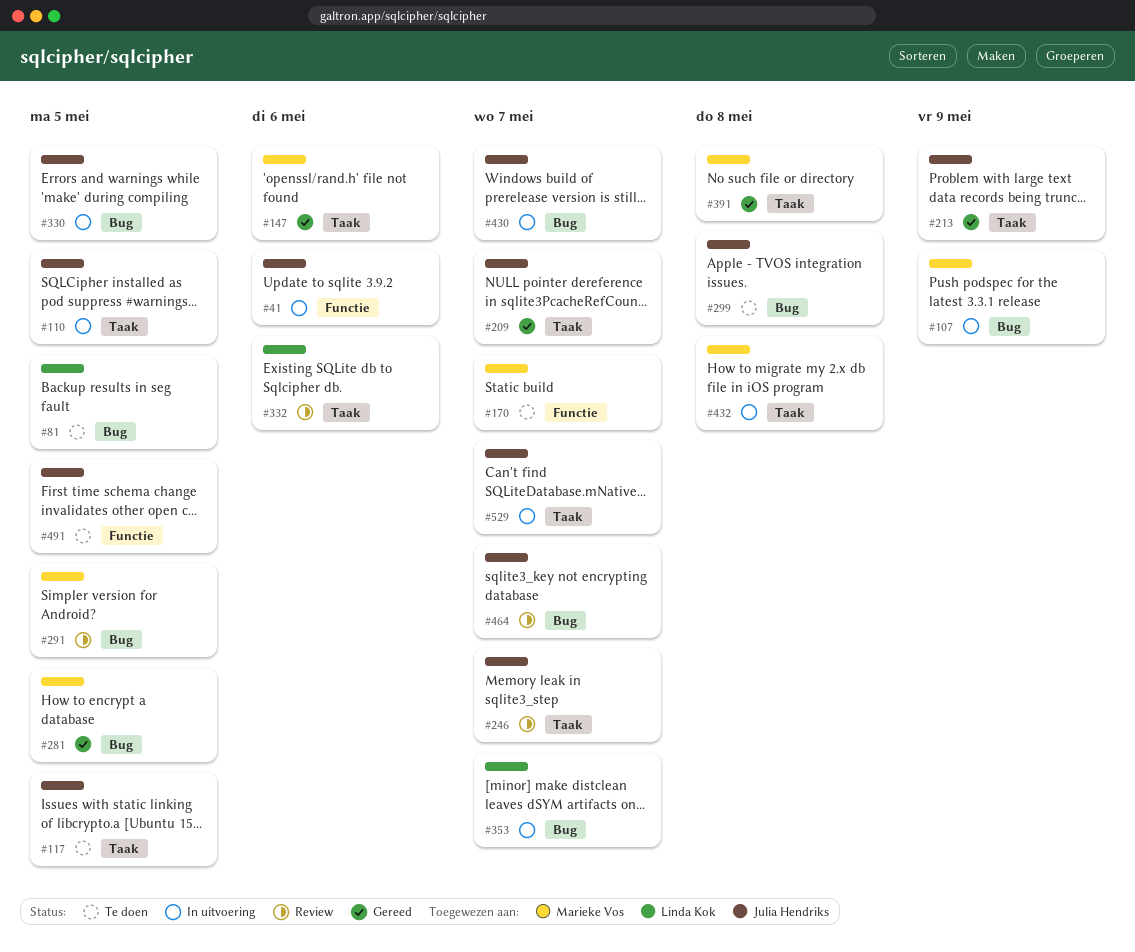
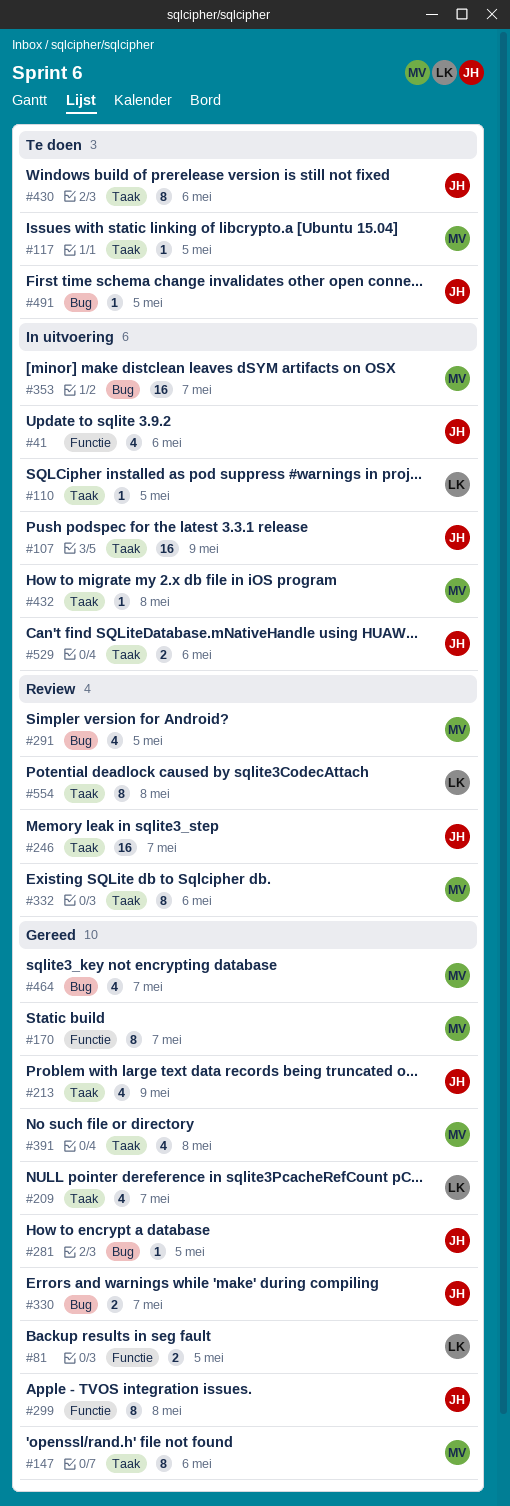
#81, status: Te doen -> Gereed
#81, label: Bug -> Functie
#107, owner: Marieke Vos -> Julia Hendriks
#107, label: Bug -> Taak
#110, owner: Julia Hendriks -> Linda Kok
#117, owner: Julia Hendriks -> Marieke Vos
#170, status: Te doen -> Gereed
#209, owner: Julia Hendriks -> Linda Kok
#281, owner: Marieke Vos -> Julia Hendriks
#299, status: Te doen -> Gereed
#299, label: Bug -> Functie
#330, status: In uitvoering -> Gereed
#330, due: May 5 -> May 7
#332, owner: Linda Kok -> Marieke Vos
#353, owner: Linda Kok -> Marieke Vos
#430, status: In uitvoering -> Te doen
#430, label: Bug -> Taak
#430, due: May 7 -> May 6
#464, status: Review -> Gereed
#464, owner: Julia Hendriks -> Marieke Vos
#491, label: Functie -> Bug
#529, due: May 7 -> May 6
#554: none -> present

